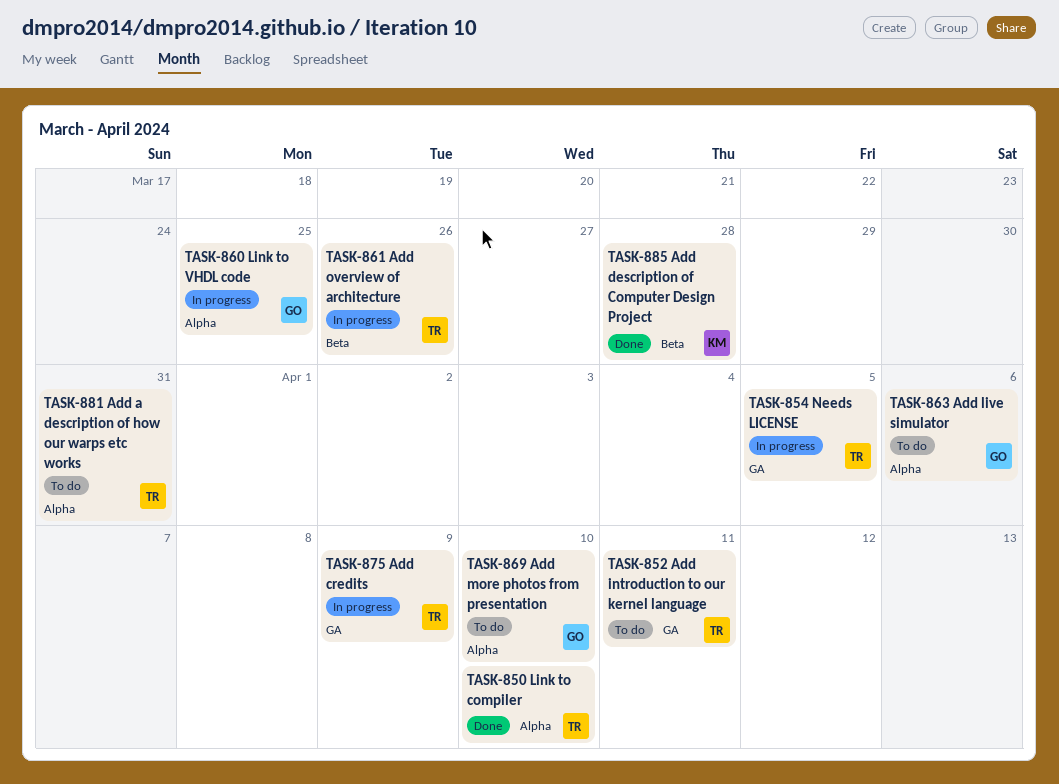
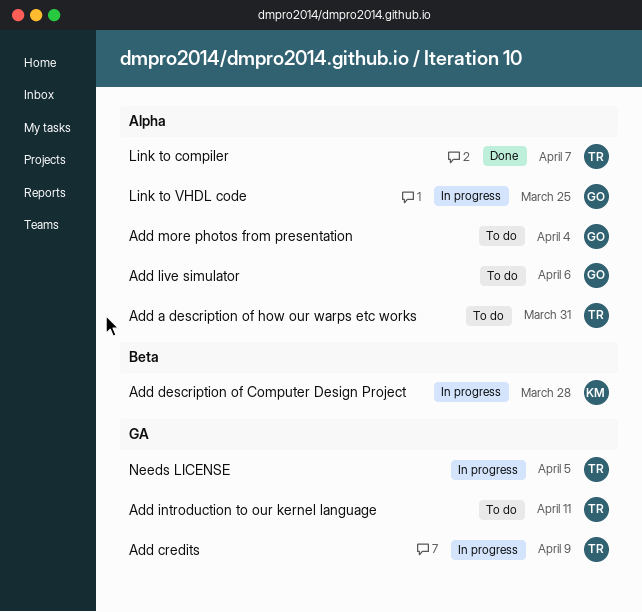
Add description of Computer Design Project, status: Done -> In progress
Add more photos from presentation, due: Apr 10 -> Apr 4
Add overview of architecture: present -> none
Link to compiler, due: Apr 10 -> Apr 7

